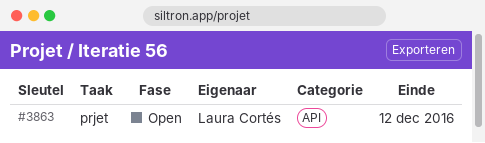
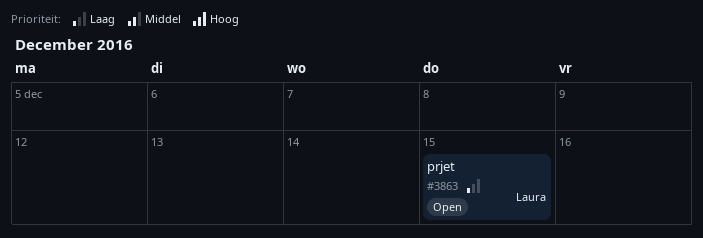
#3863, due: Dec 12 -> Dec 15

